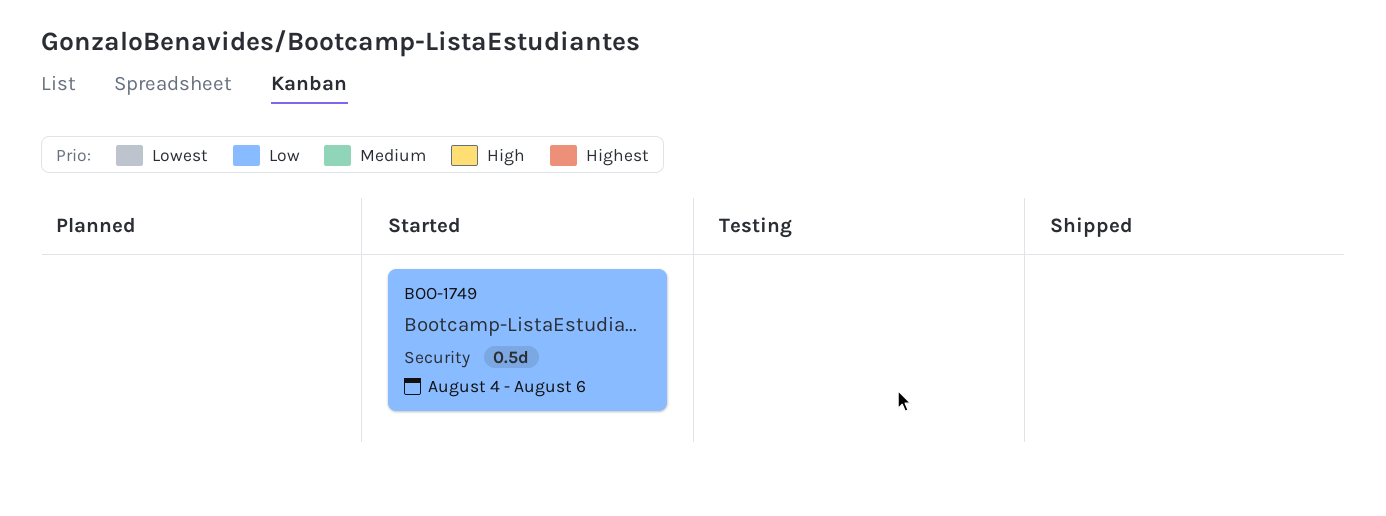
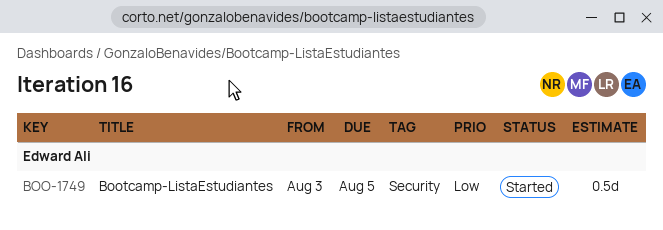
BOO-1749, start: Aug 4 -> Aug 3
BOO-1749, due: Aug 6 -> Aug 5

